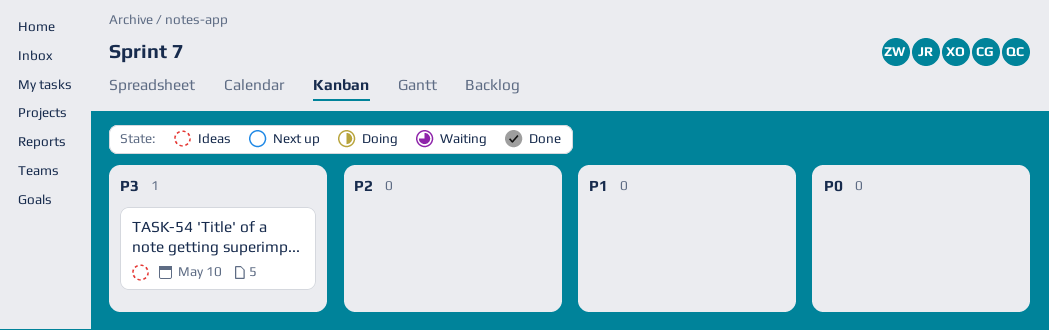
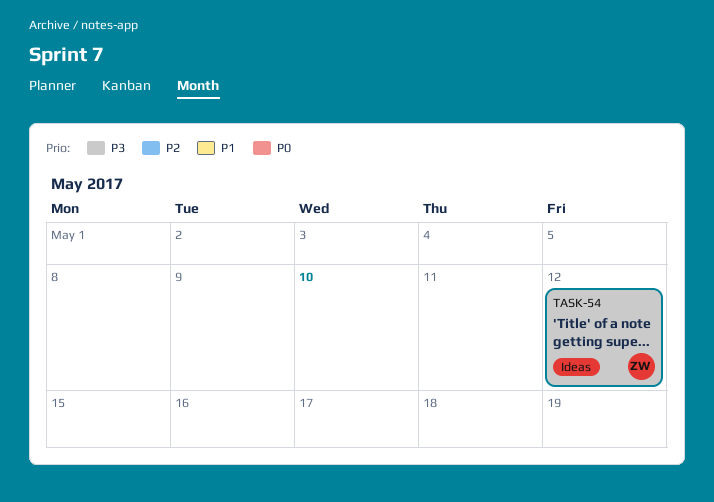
TASK-54, due: May 10 -> May 12

